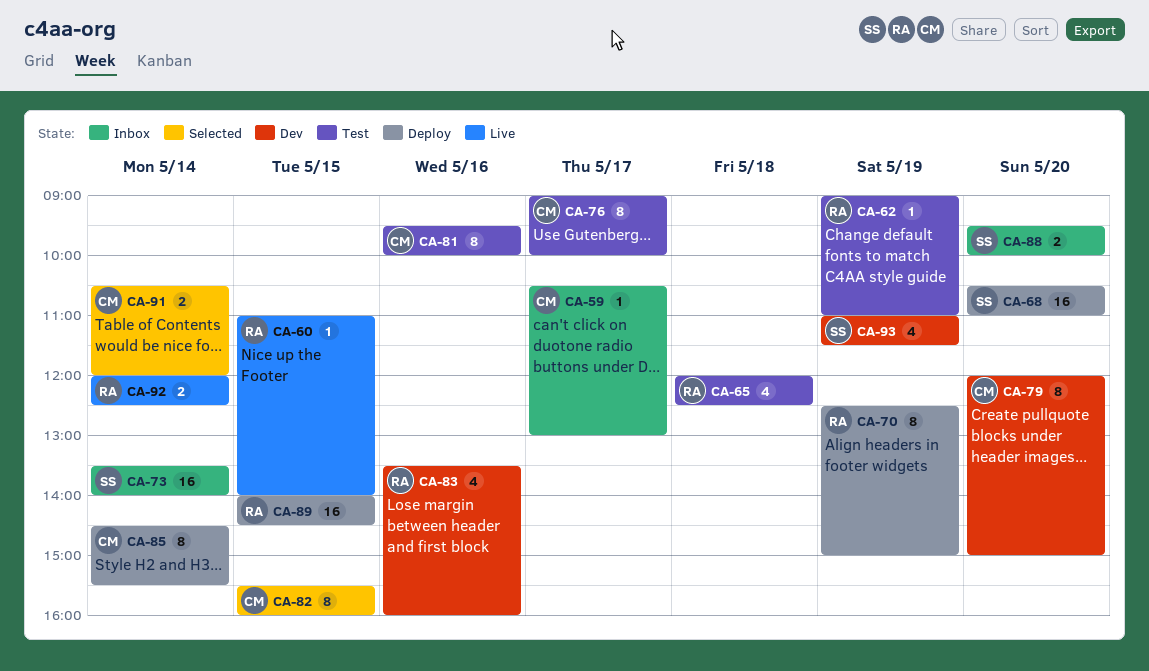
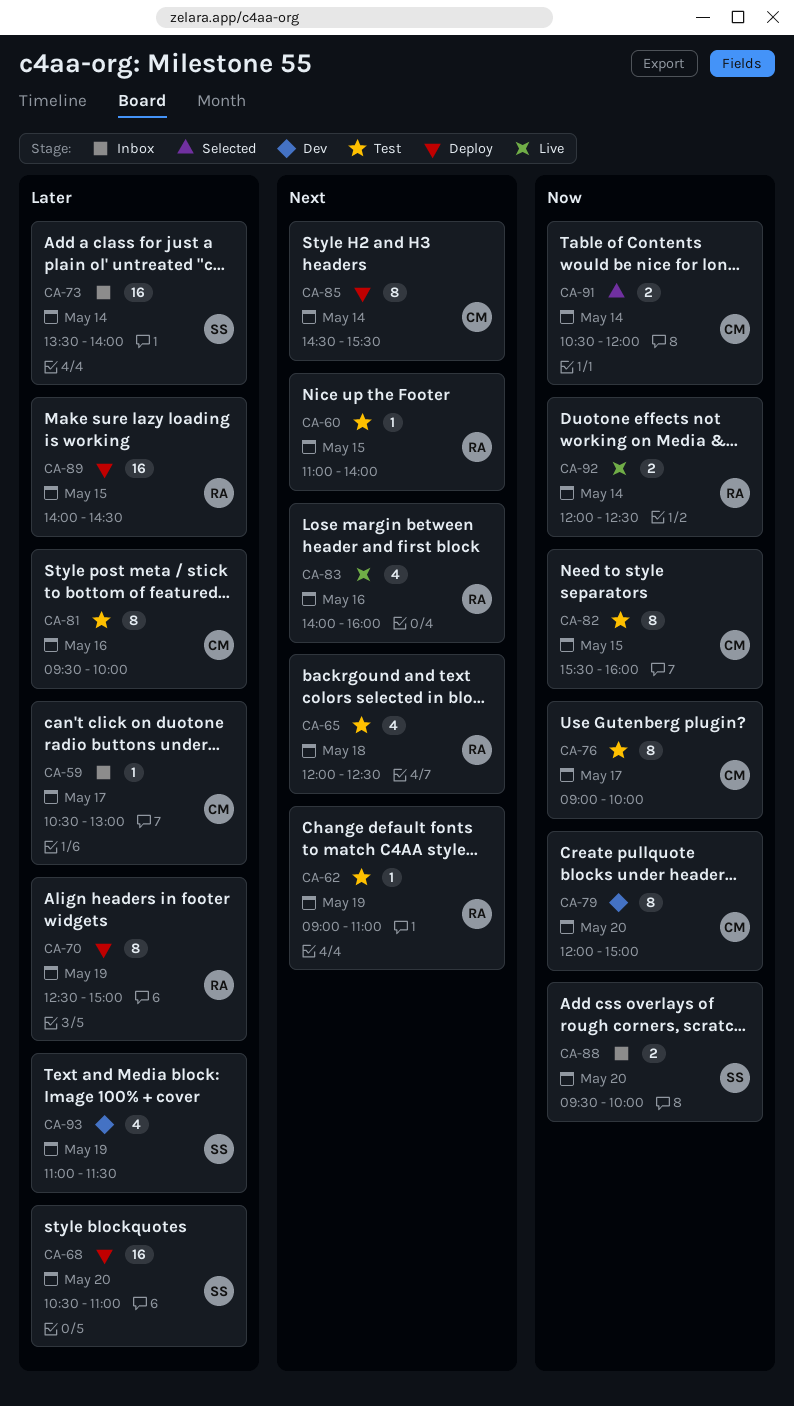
CA-60, status: Live -> Test
CA-82, status: Selected -> Test
CA-83, status: Dev -> Live
CA-83, begins: 13:30 -> 14:00

